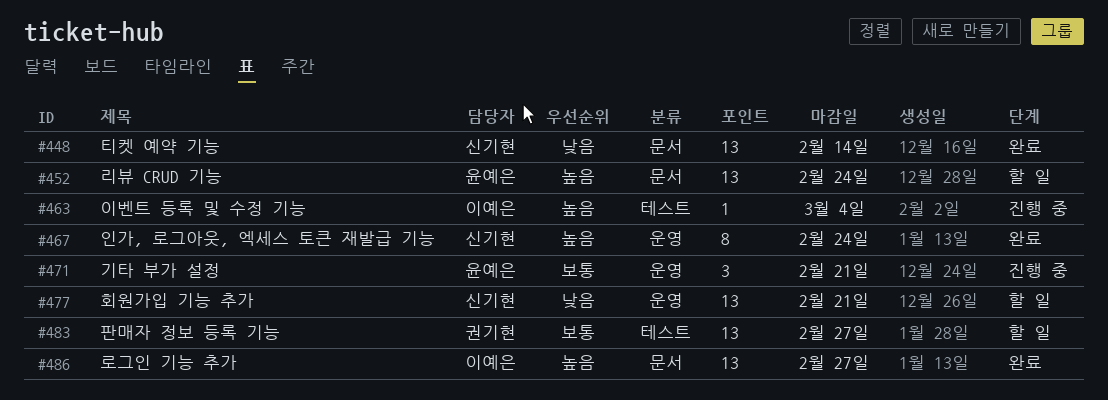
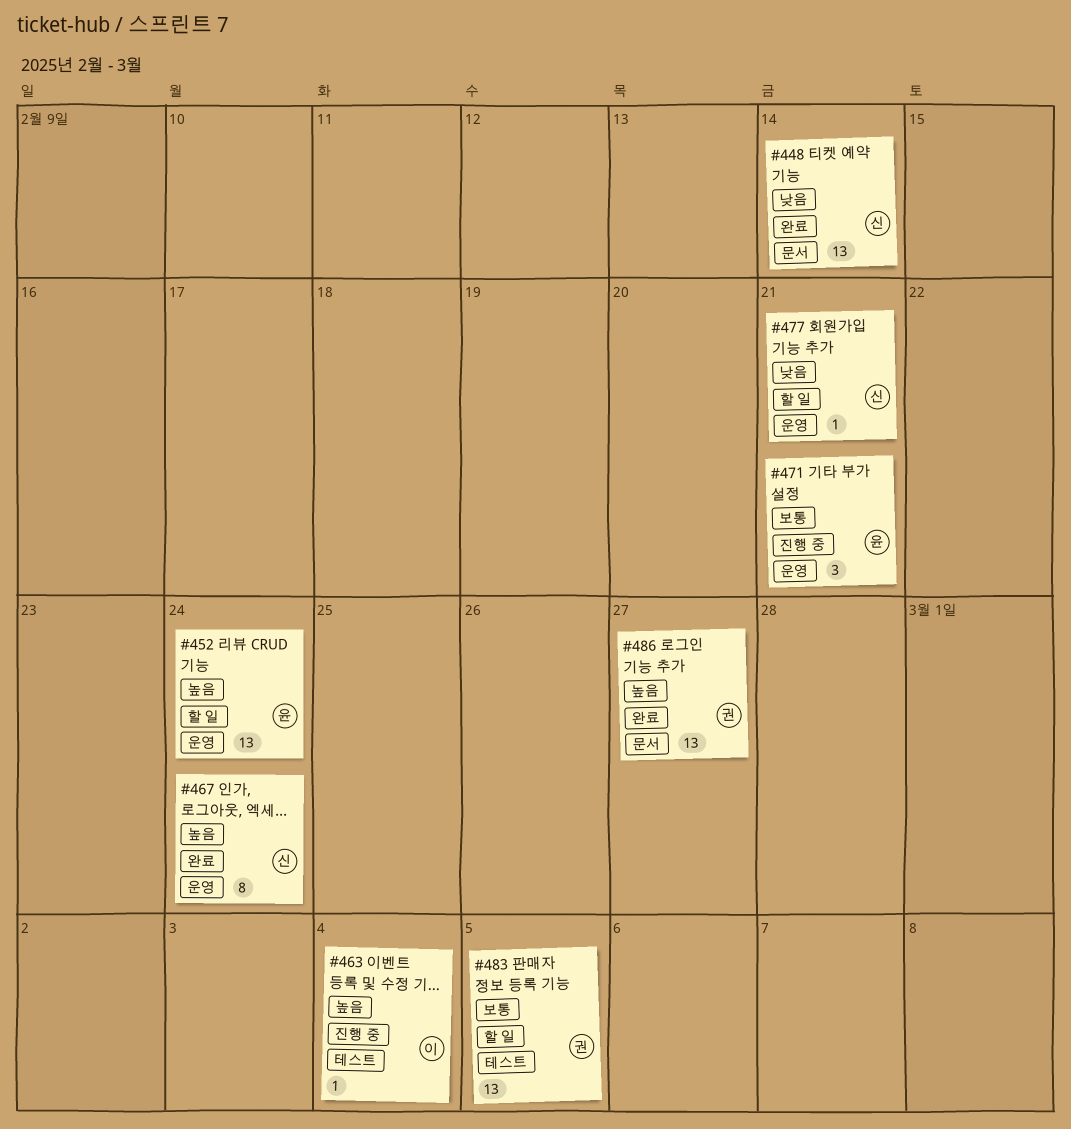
#452, label: 문서 -> 운영
#477, estimate: 13 -> 1
#483, due: Feb 27 -> Mar 5
#486, owner: 이예은 -> 권기현

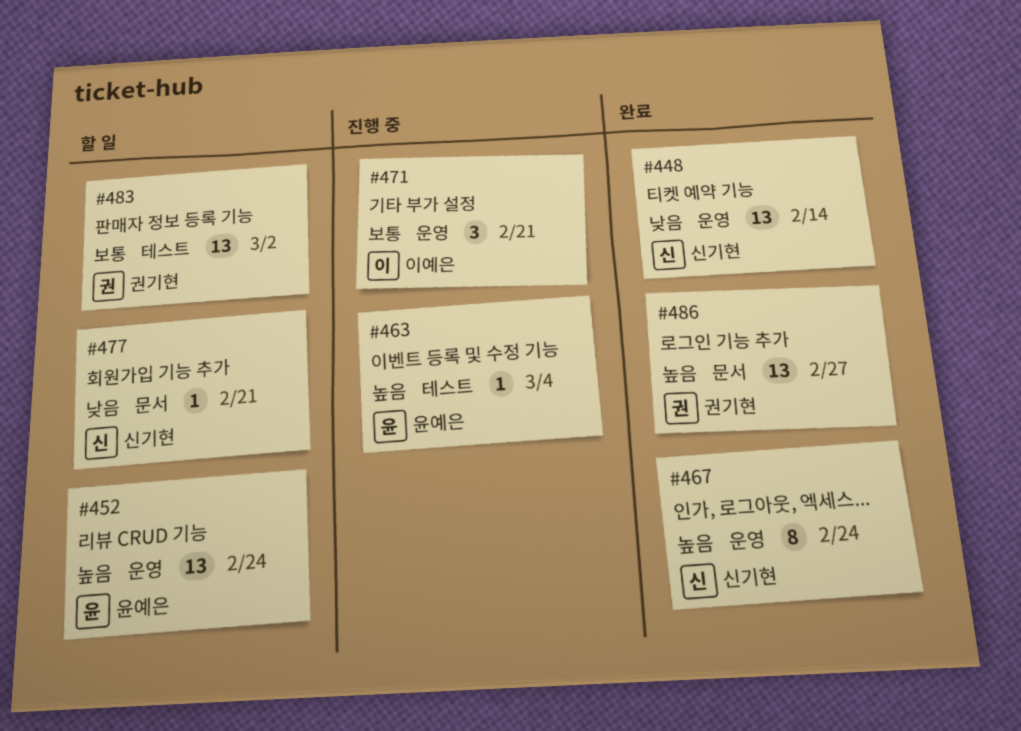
#448, label: 문서 -> 운영
#463, owner: 이예은 -> 윤예은
#471, owner: 윤예은 -> 이예은
#477, label: 운영 -> 문서
#483, due: Mar 5 -> Mar 2

